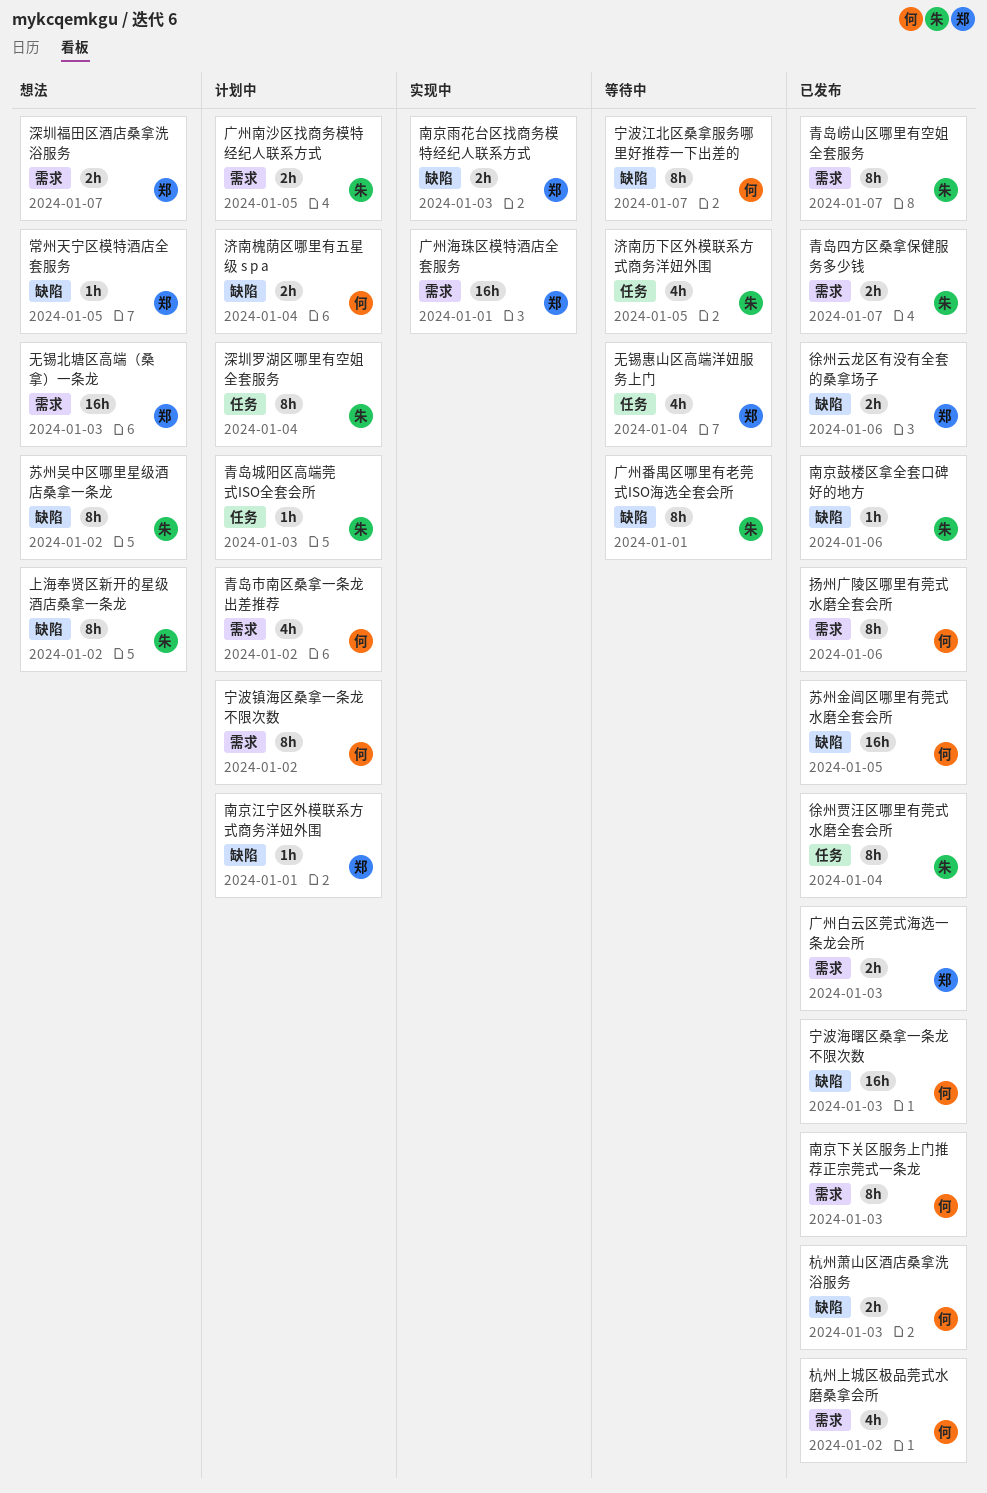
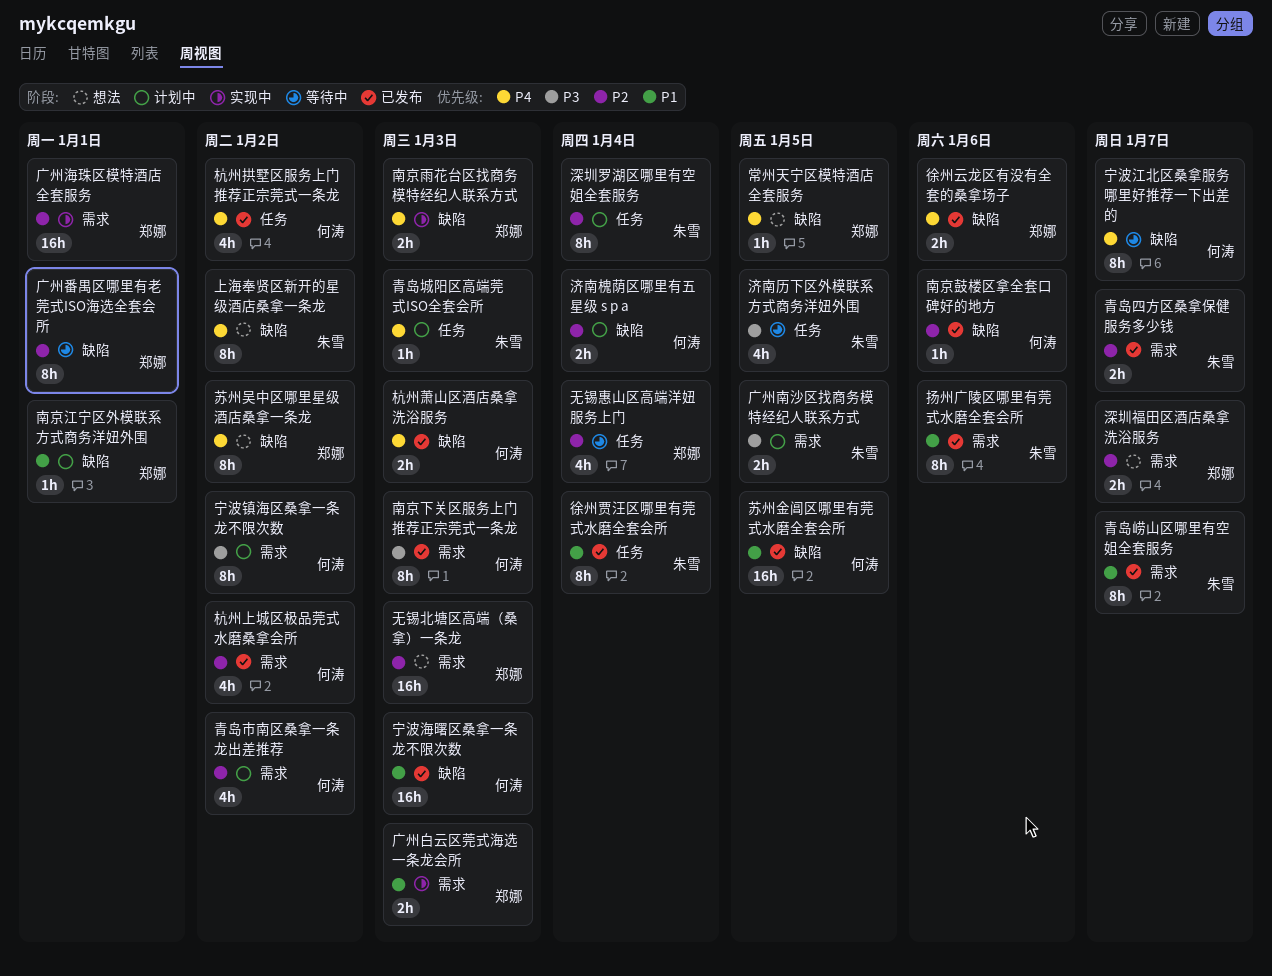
南京鼓楼区拿全套口碑好的地方, owner: 朱雪 -> 何涛
广州番禺区哪里有老莞式ISO海选全套会所, owner: 朱雪 -> 郑娜
广州白云区莞式海选一条龙会所, status: 已发布 -> 实现中
扬州广陵区哪里有莞式水磨全套会所, owner: 何涛 -> 朱雪
杭州拱墅区服务上门推荐正宗莞式一条龙: none -> present
苏州吴中区哪里星级酒店桑拿一条龙, owner: 朱雪 -> 郑娜

